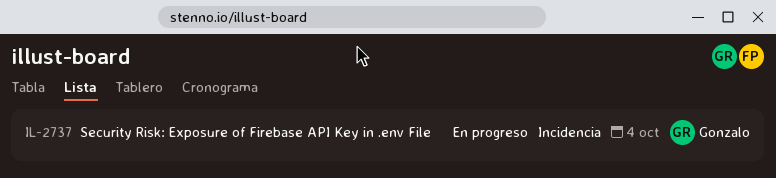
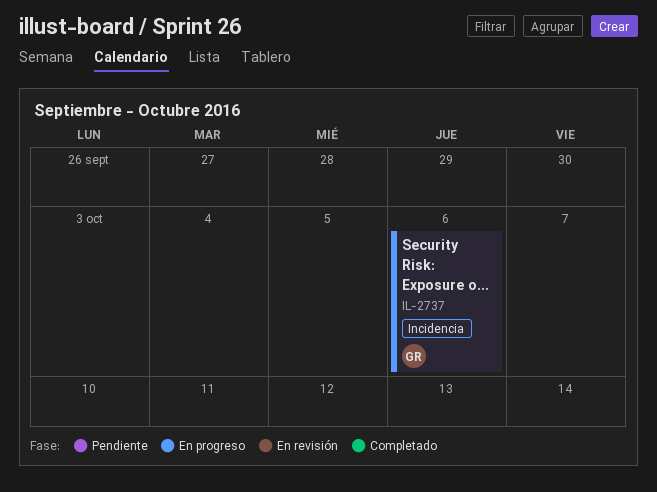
IL-2737, due: Oct 4 -> Oct 6

